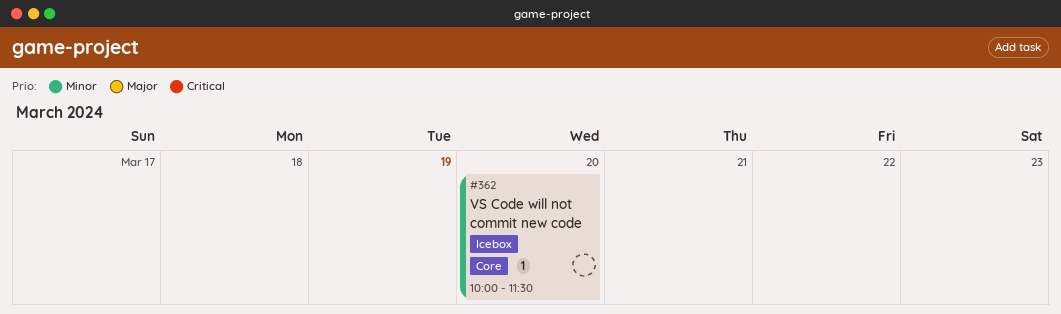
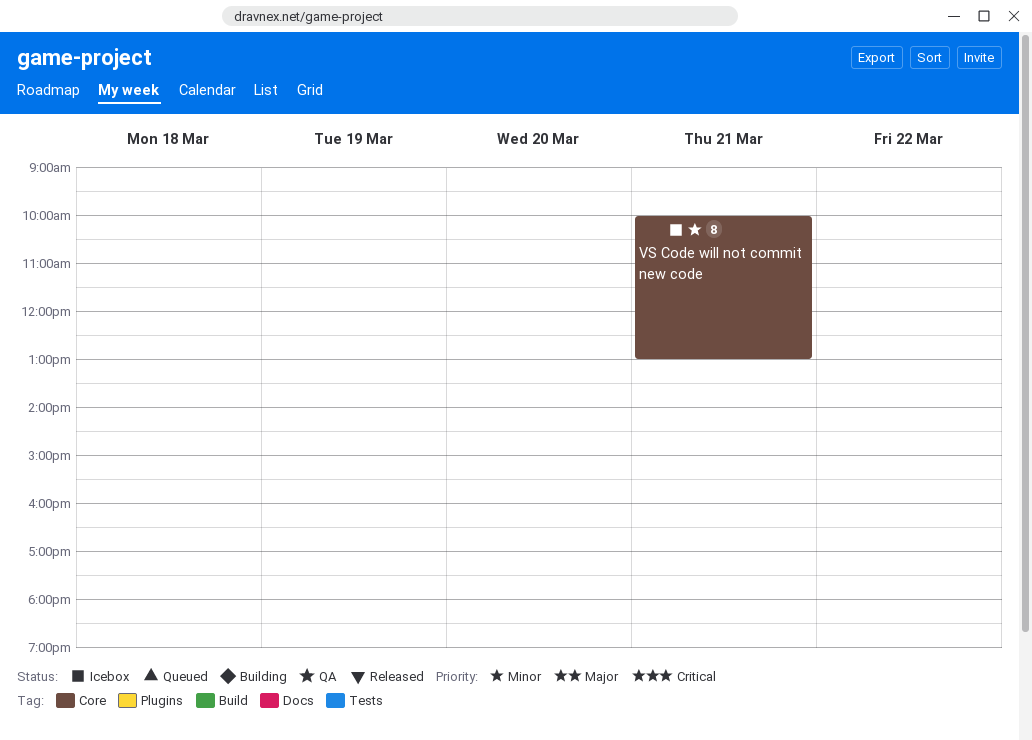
VS Code will not commit new code, estimate: 1 -> 8
VS Code will not commit new code, day: Mar 20 -> Mar 21
VS Code will not commit new code, ends: 11:30 -> 13:00

